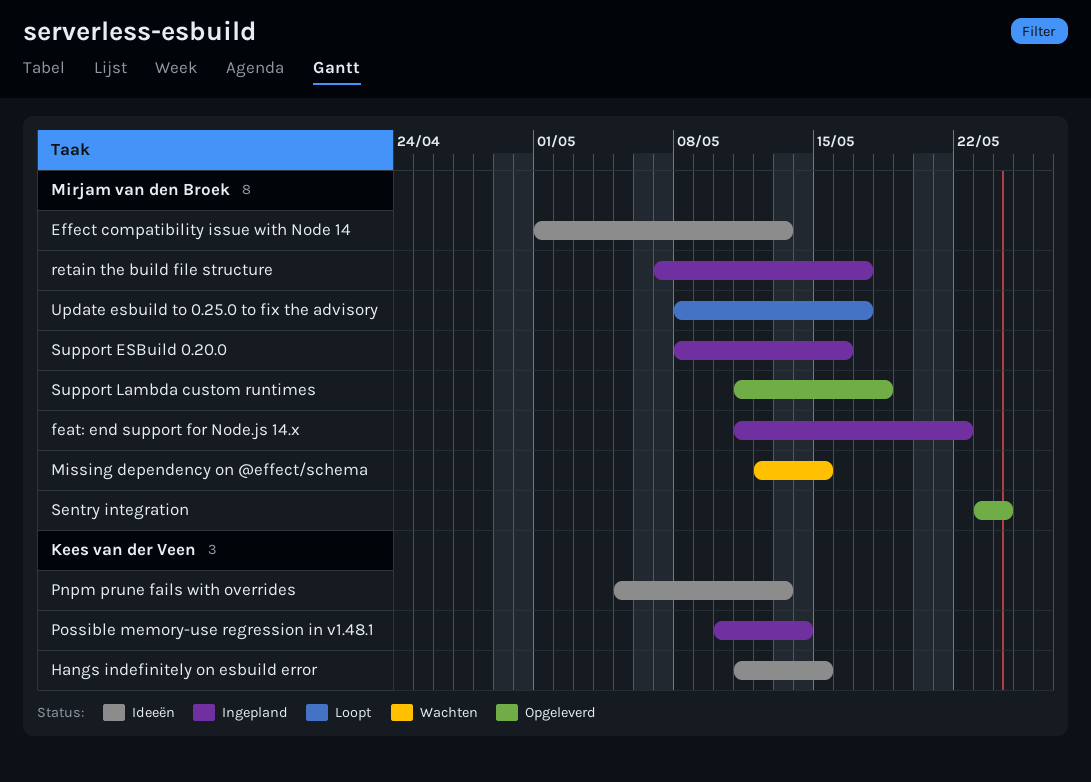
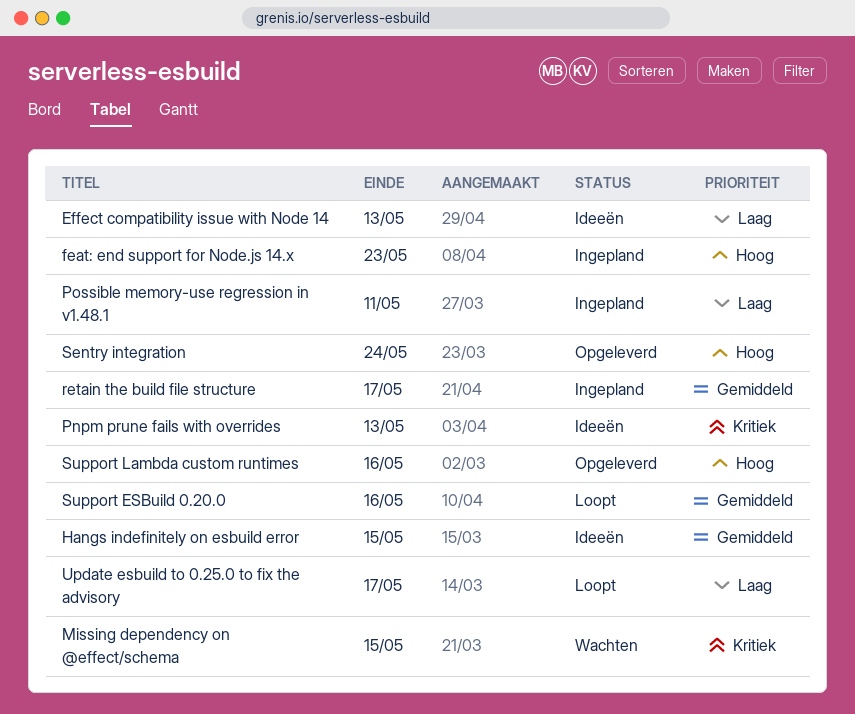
feat: end support for Node.js 14.x, due: May 22 -> May 23
Possible memory-use regression in v1.48.1, due: May 14 -> May 11
Support ESBuild 0.20.0, status: Ingepland -> Loopt
Support Lambda custom runtimes, due: May 18 -> May 16

